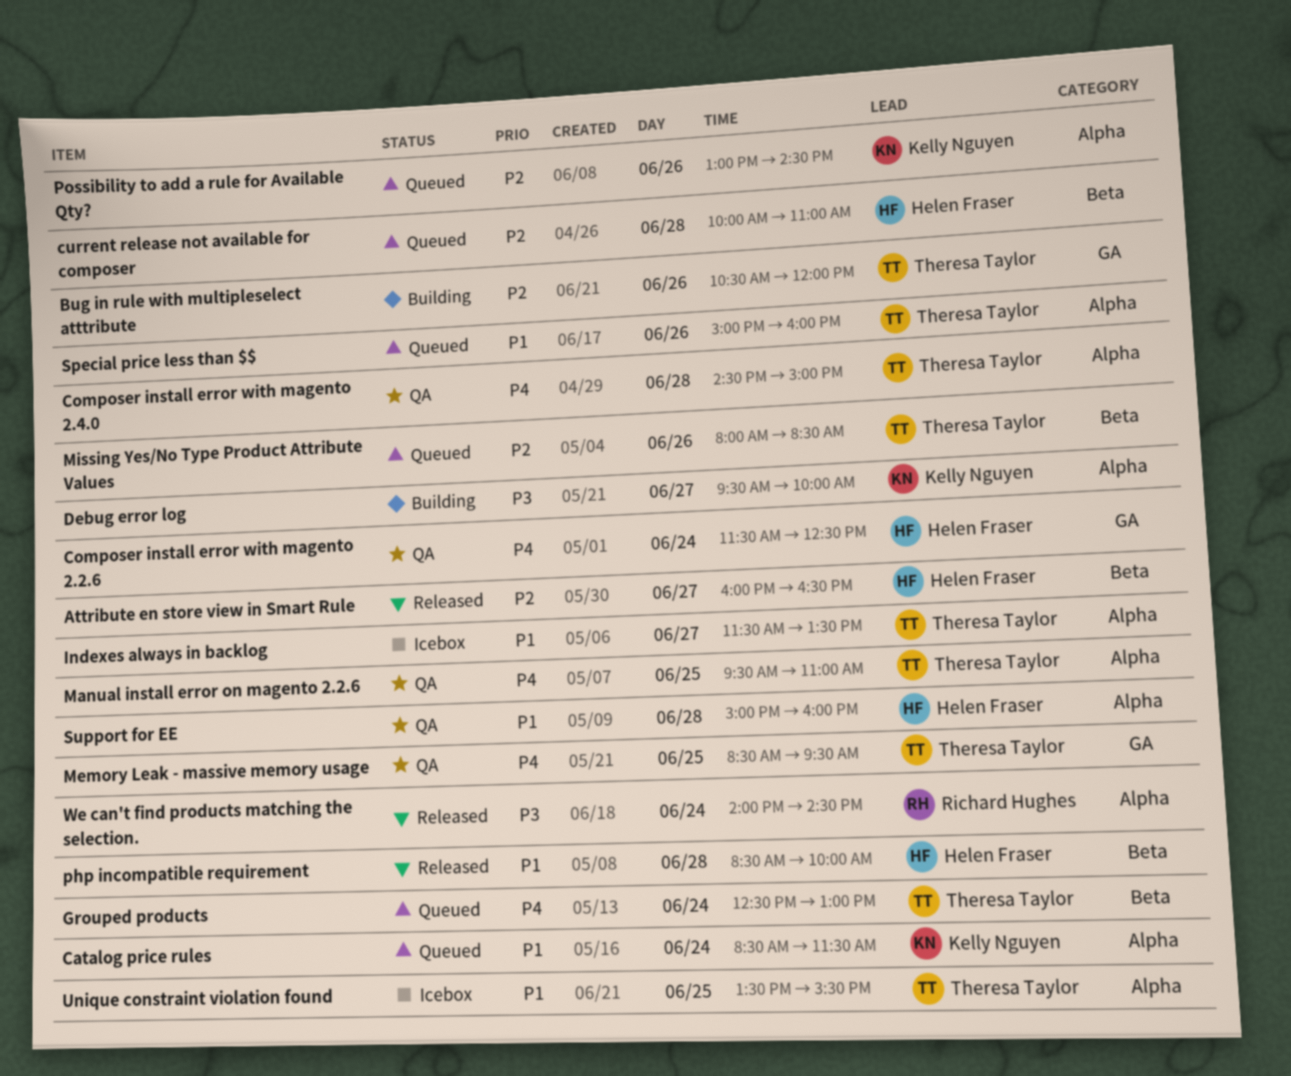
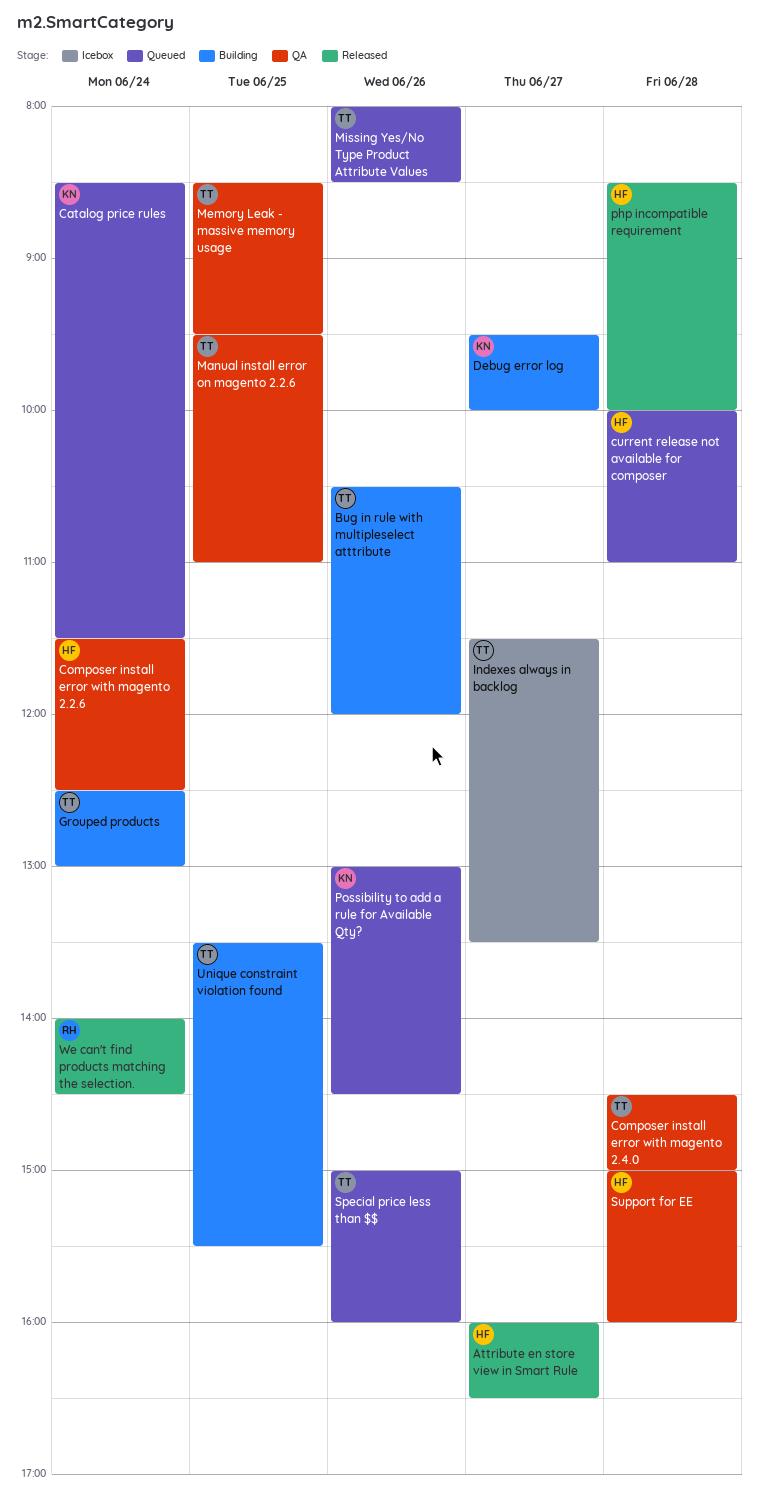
Grouped products, status: Queued -> Building
Unique constraint violation found, status: Icebox -> Building

